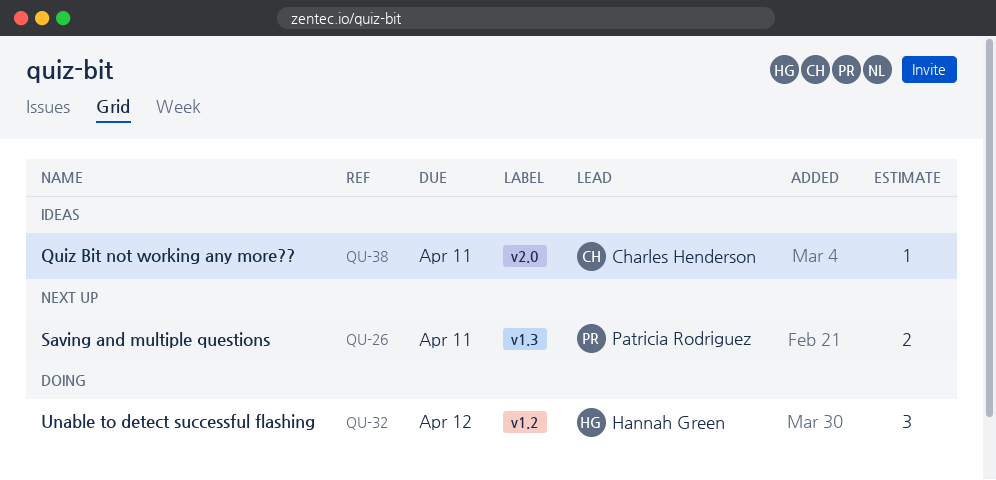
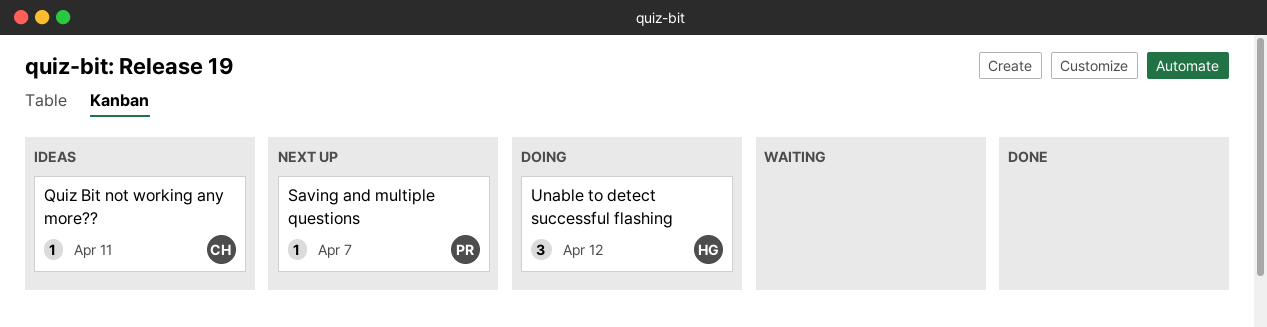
Saving and multiple questions, estimate: 2 -> 1
Saving and multiple questions, due: Apr 11 -> Apr 7

